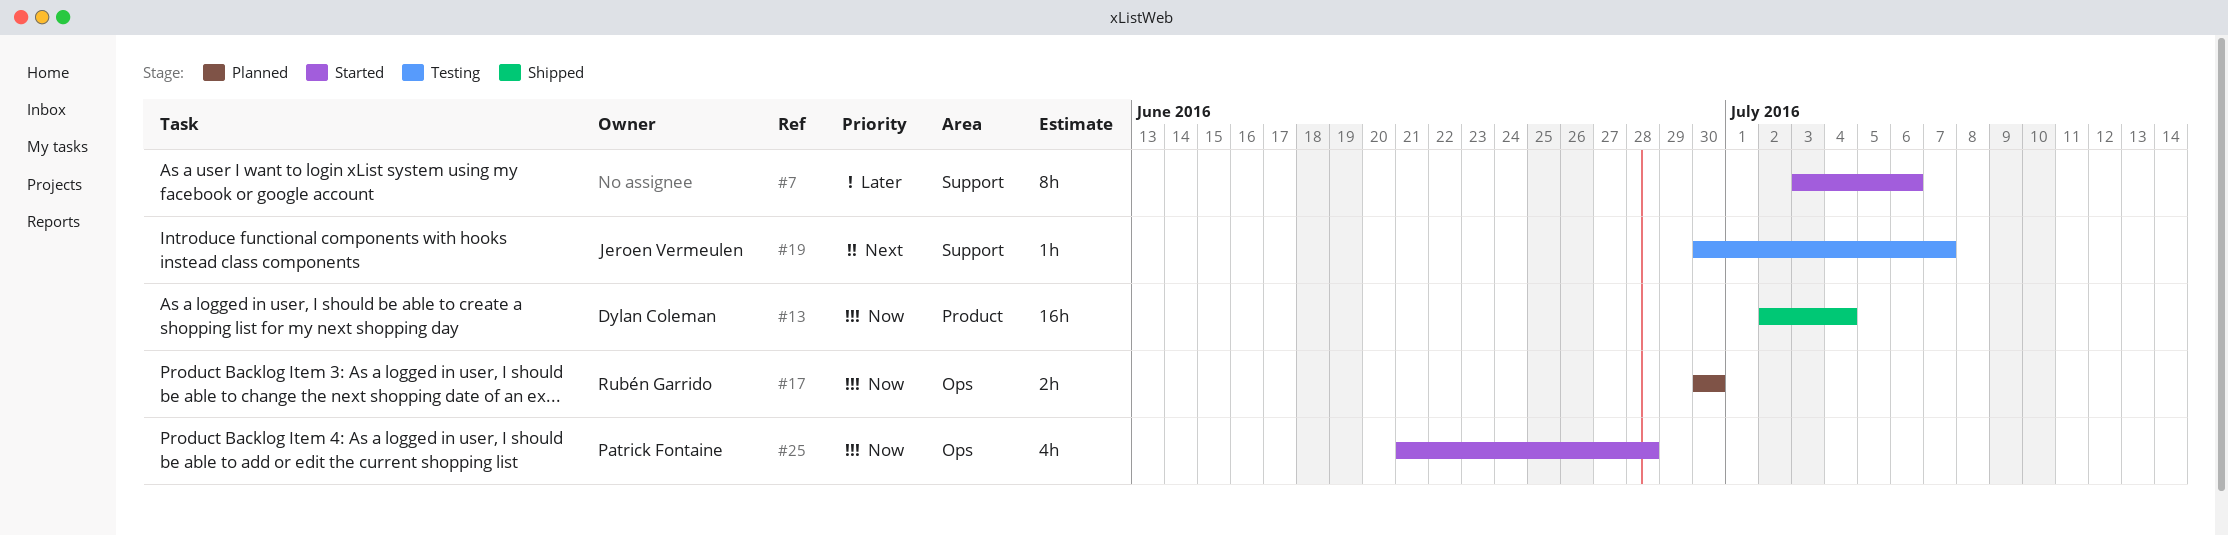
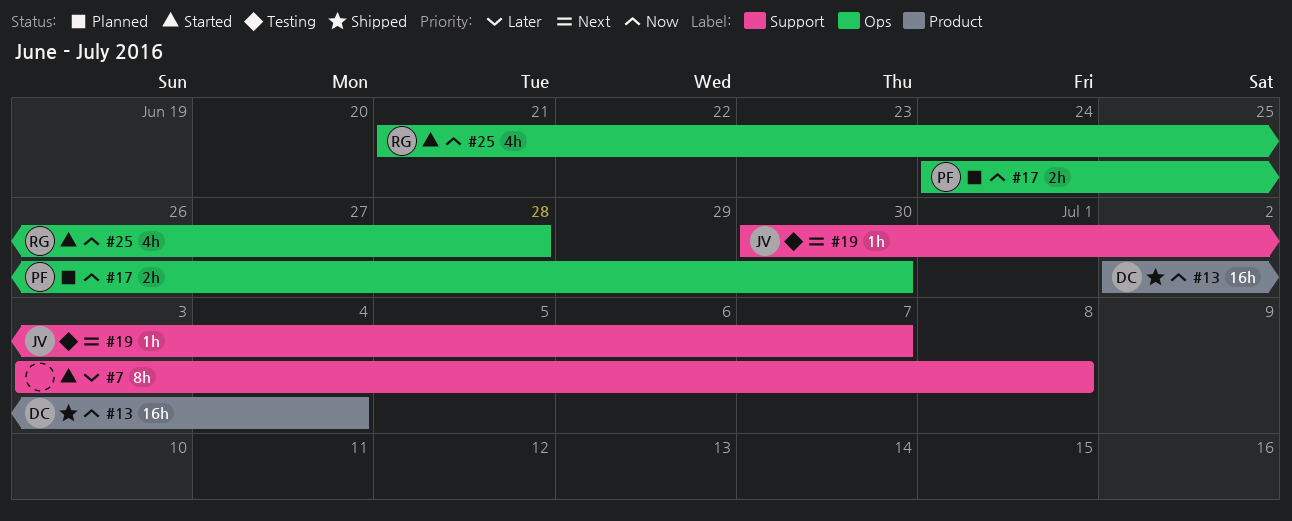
#7, due: Jul 6 -> Jul 8
#17, owner: Rubén Garrido -> Patrick Fontaine
#17, start: Jun 30 -> Jun 24
#25, owner: Patrick Fontaine -> Rubén Garrido

